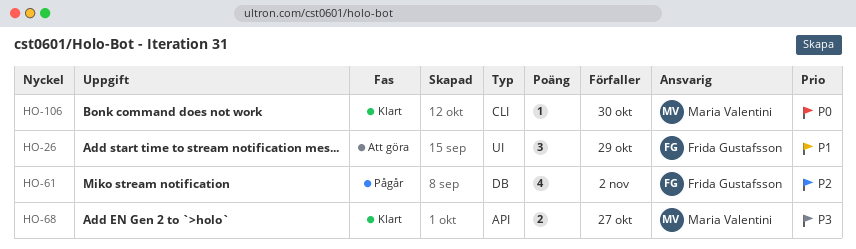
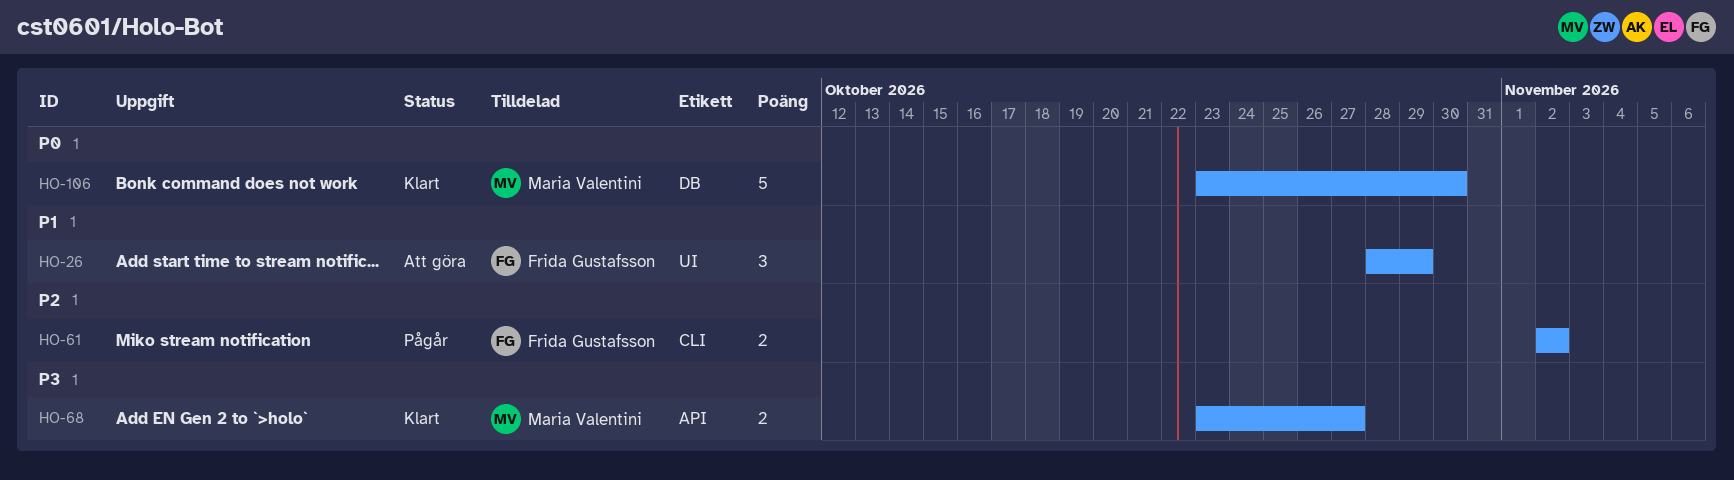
HO-61, label: DB -> CLI
HO-61, estimate: 4 -> 2
HO-106, label: CLI -> DB
HO-106, estimate: 1 -> 5

